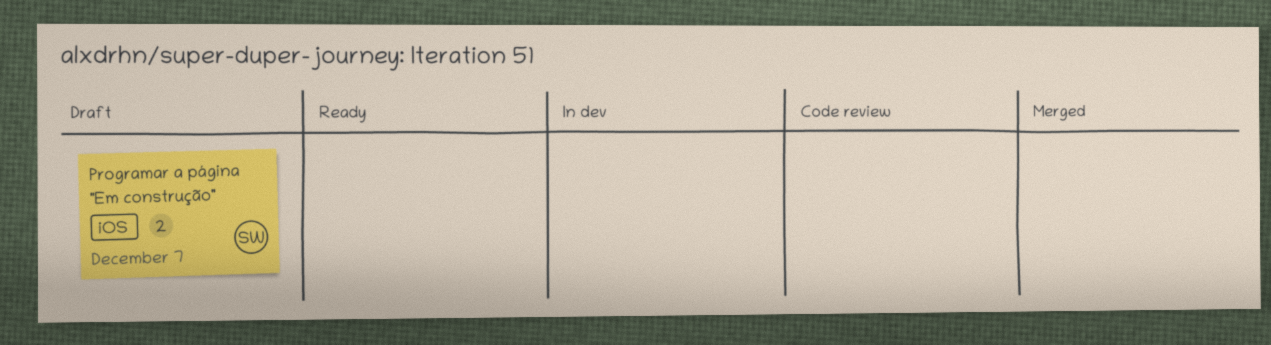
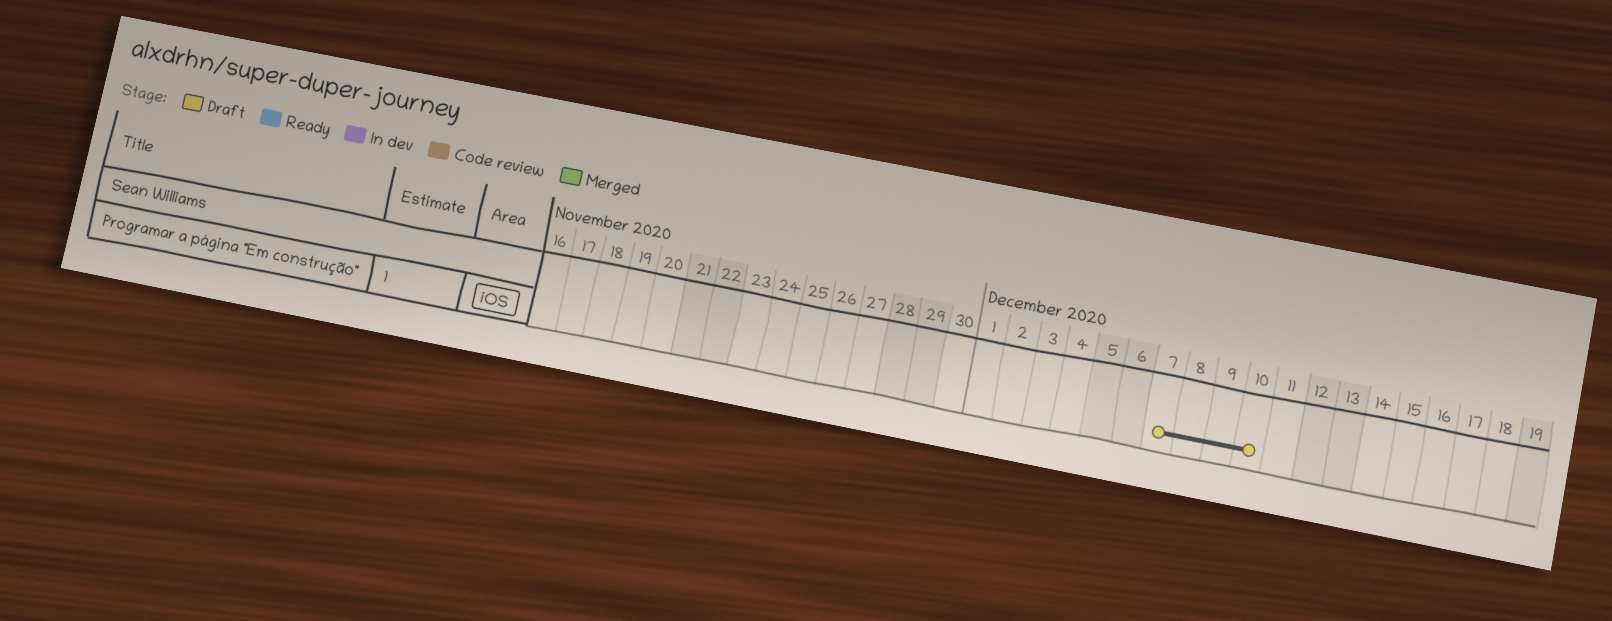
Programar a página "Em construção", estimate: 2 -> 1
Programar a página "Em construção", due: Dec 7 -> Dec 10

